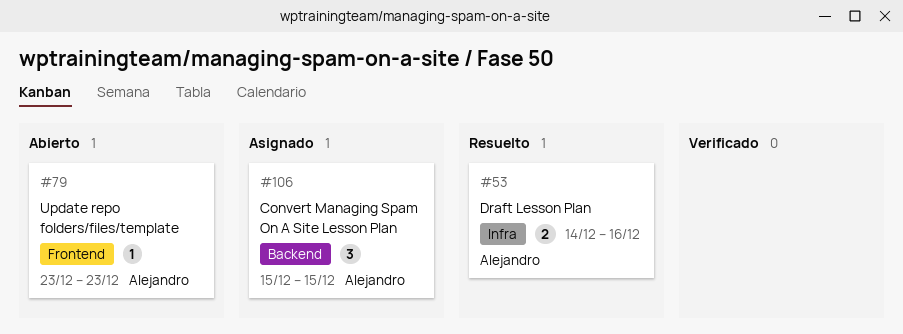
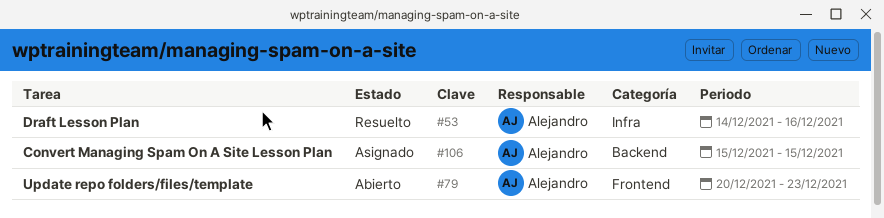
#79, start: Dec 23 -> Dec 20

